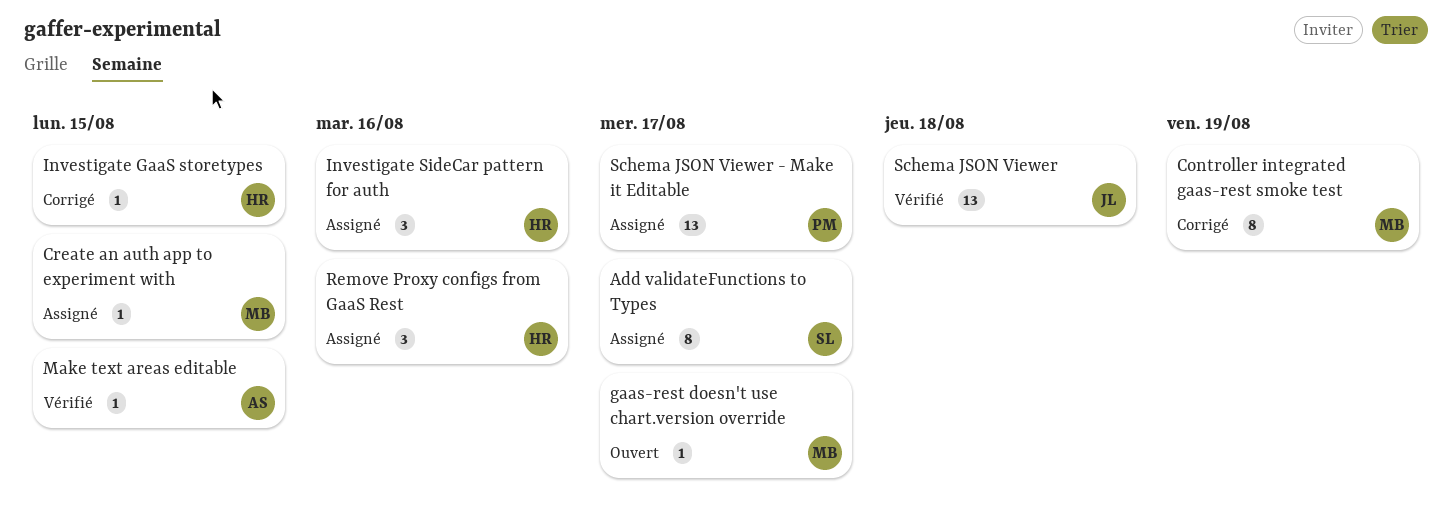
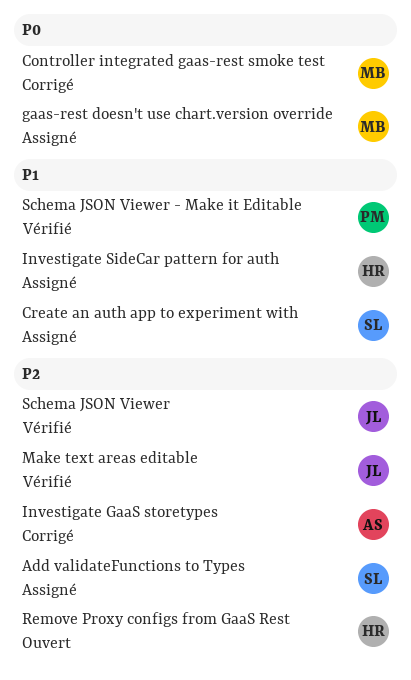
Create an auth app to experiment with, owner: MB -> SL
gaas-rest doesn't use chart.version override, status: Ouvert -> Assigné
Investigate GaaS storetypes, owner: HR -> AS
Make text areas editable, owner: AS -> JL
Remove Proxy configs from GaaS Rest, status: Assigné -> Ouvert
Schema JSON Viewer - Make it Editable, status: Assigné -> Vérifié

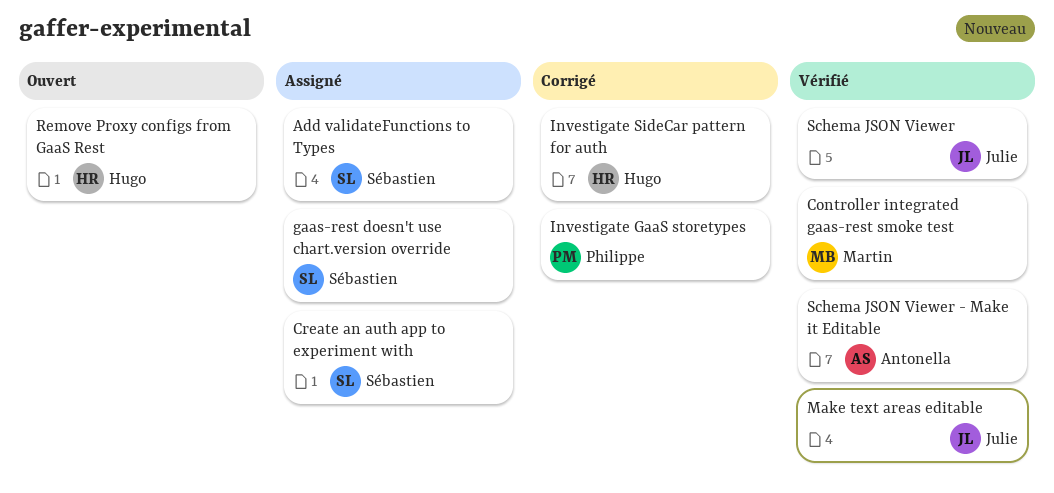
Controller integrated gaas-rest smoke test, status: Corrigé -> Vérifié
gaas-rest doesn't use chart.version override, owner: Martin -> Sébastien
Investigate GaaS storetypes, owner: Antonella -> Philippe
Investigate SideCar pattern for auth, status: Assigné -> Corrigé
Schema JSON Viewer - Make it Editable, owner: Philippe -> Antonella

